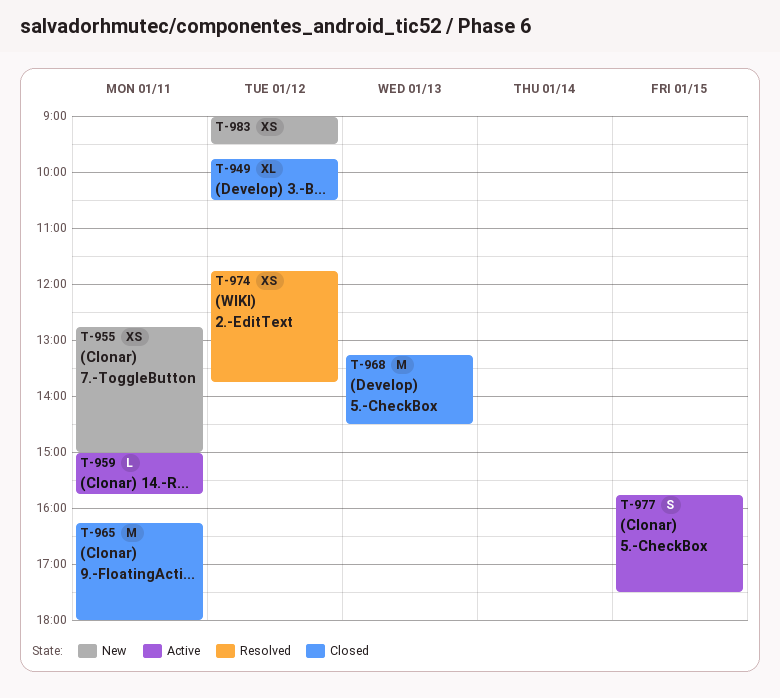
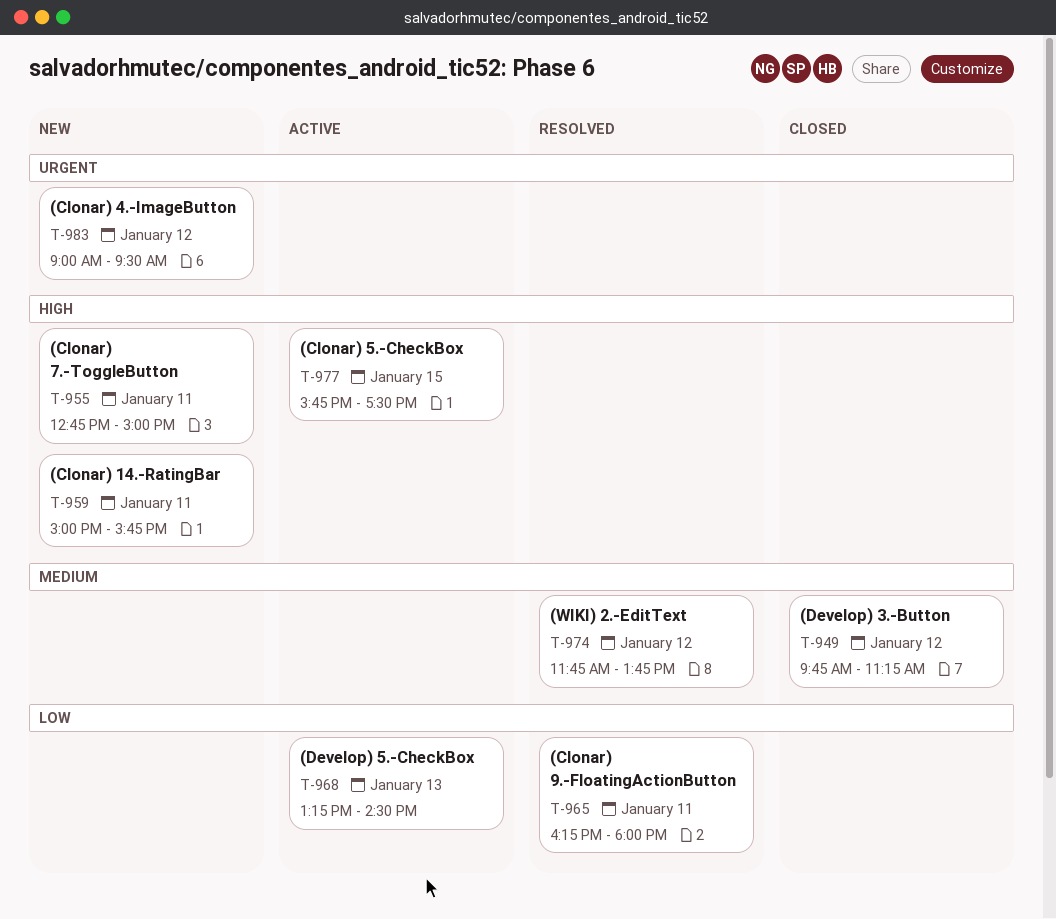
T-949, ends: 10:30 -> 11:15
T-959, status: Active -> New
T-965, status: Closed -> Resolved
T-968, status: Closed -> Active

